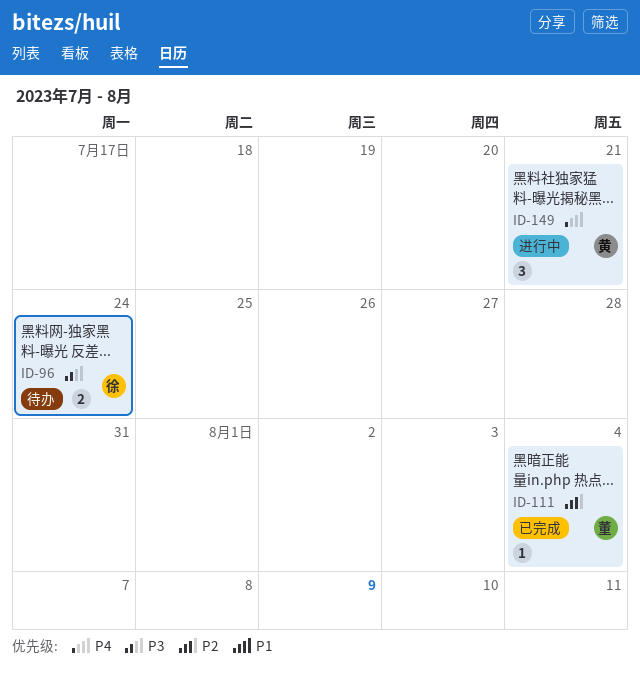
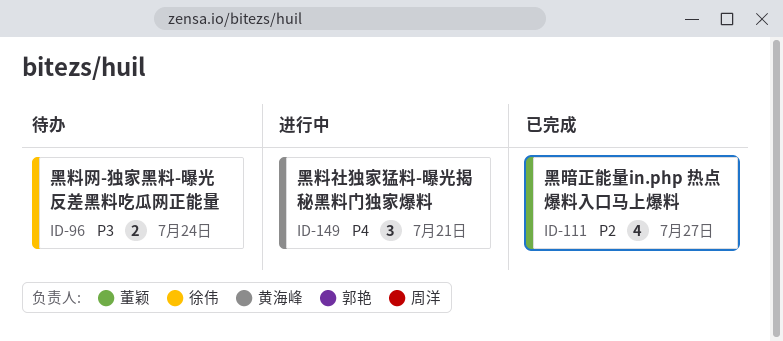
ID-111, estimate: 1 -> 4
ID-111, due: Aug 4 -> Jul 27

